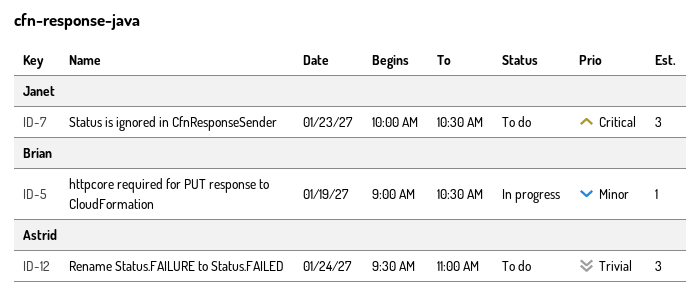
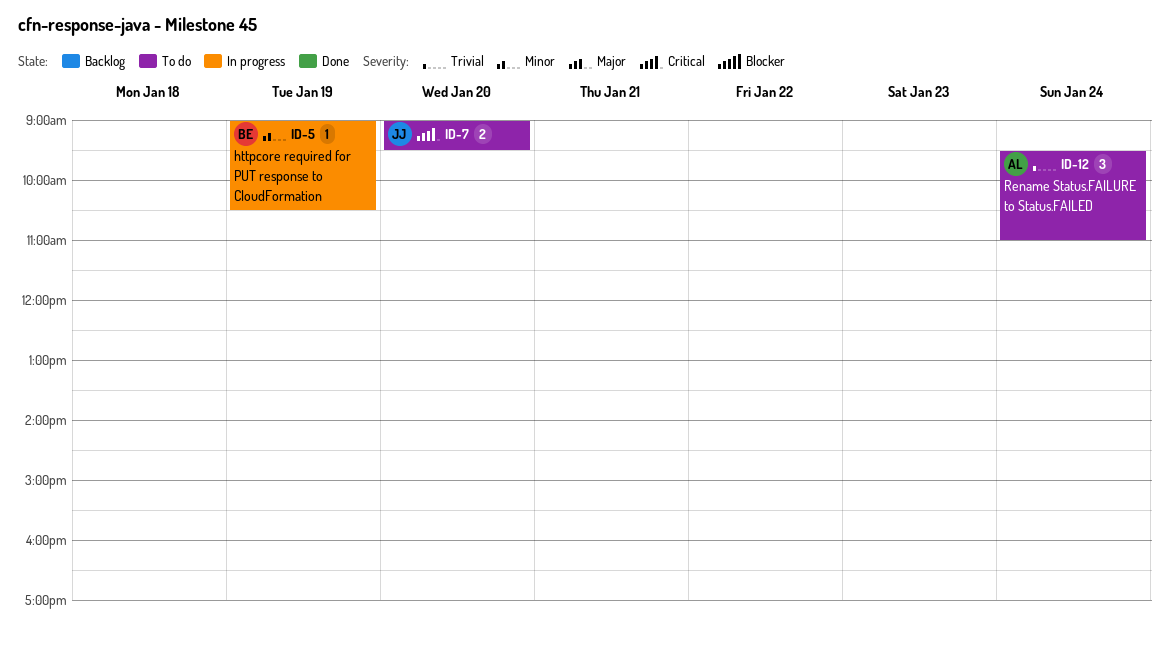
ID-7, estimate: 3 -> 2
ID-7, day: Jan 23 -> Jan 20
ID-7, begins: 10:00 -> 09:00
ID-7, ends: 10:30 -> 09:30

